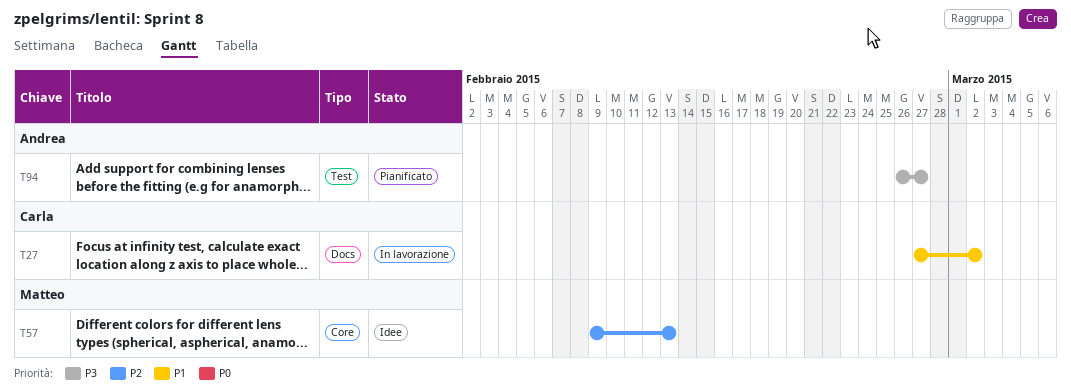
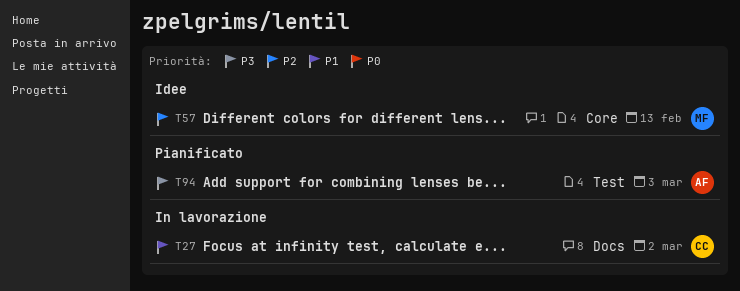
T94, due: Feb 27 -> Mar 3

